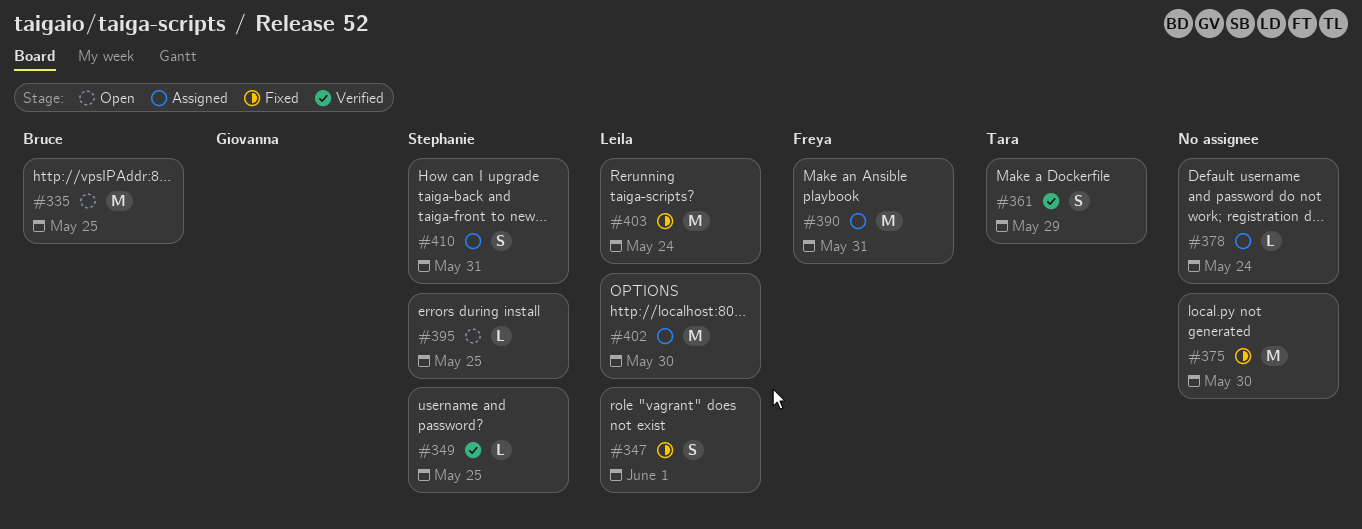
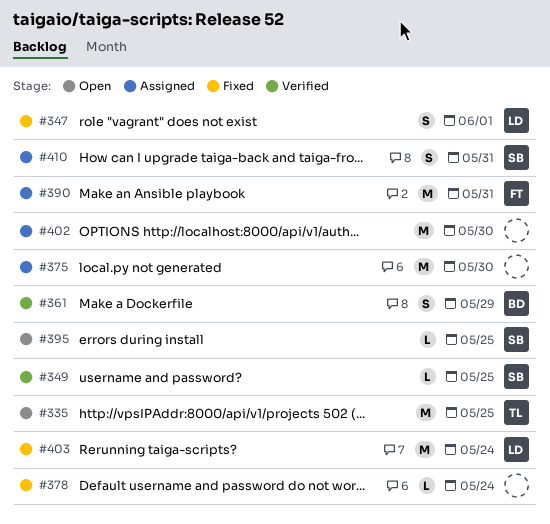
#335, owner: Bruce -> Tara
#361, owner: Tara -> Bruce
#375, status: Fixed -> Assigned
#378, status: Assigned -> Fixed
#402, owner: Leila -> none

